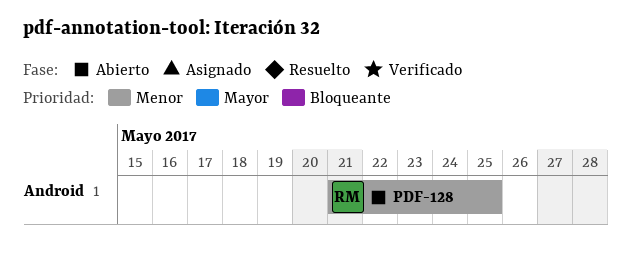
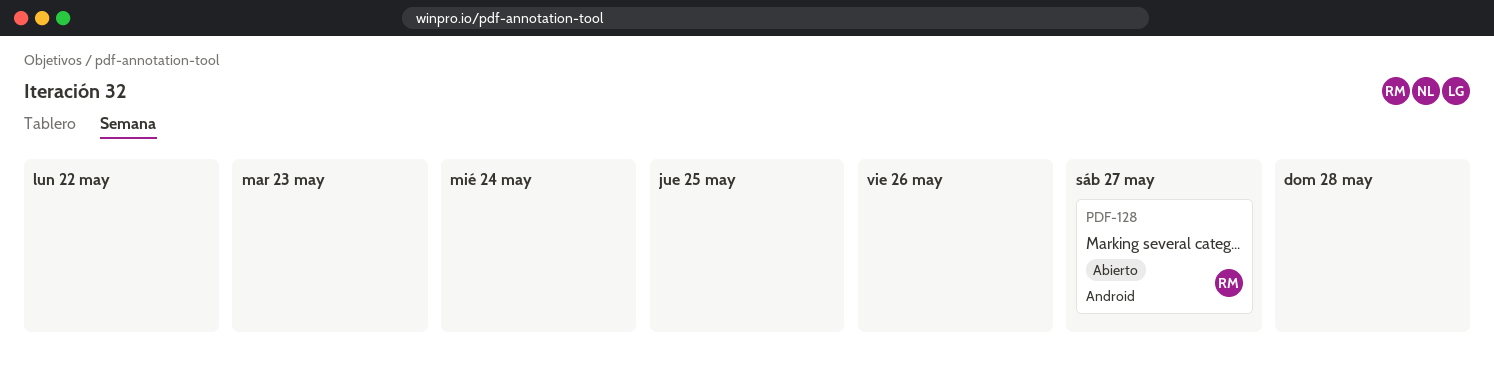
PDF-128, due: May 25 -> May 27

